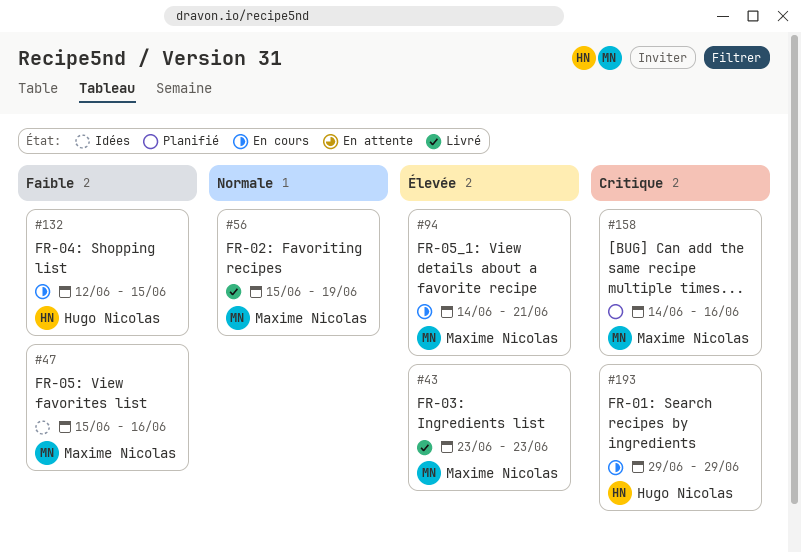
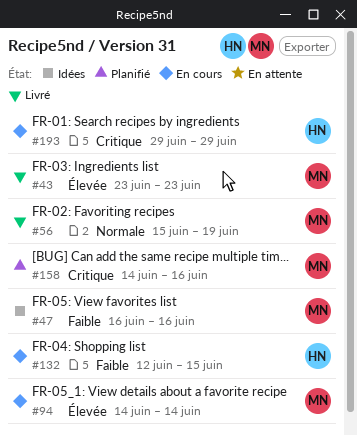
#47, start: Jun 15 -> Jun 16
#94, due: Jun 21 -> Jun 14

